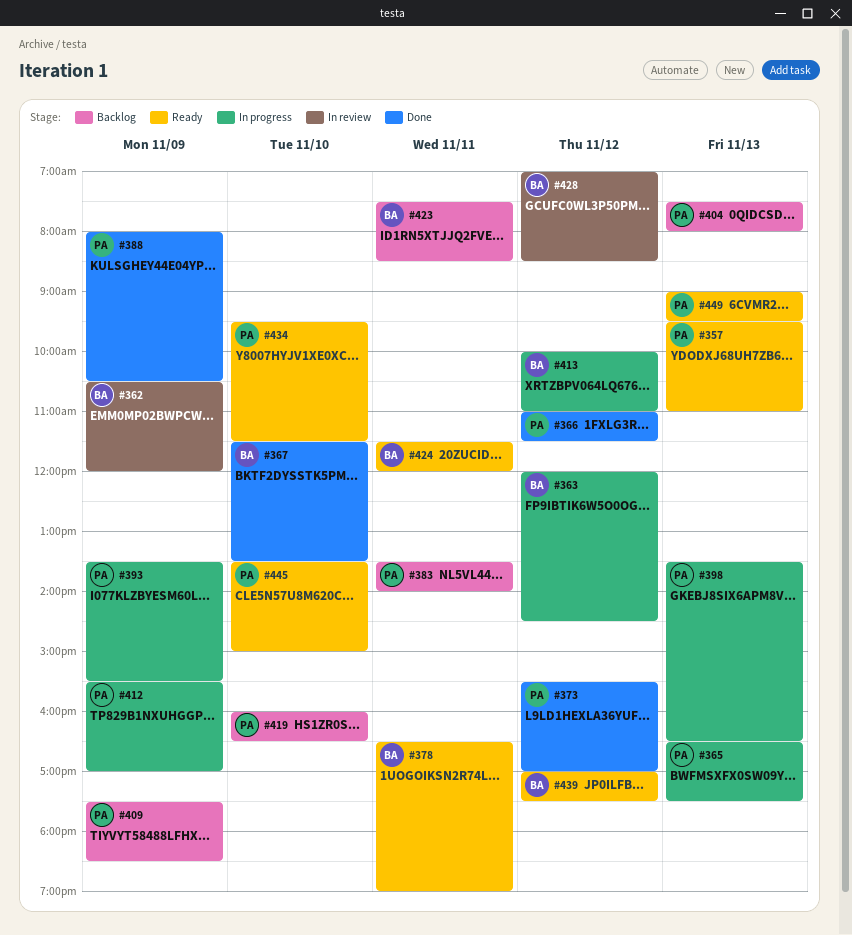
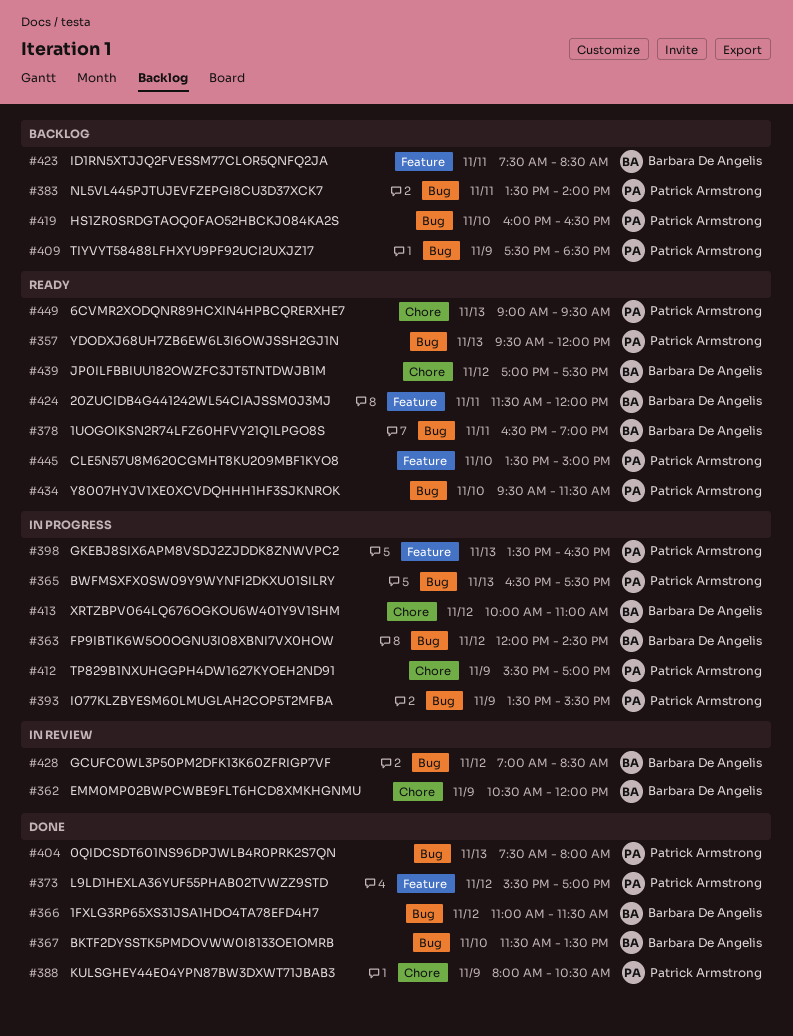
#357, ends: 11:00 -> 12:00
#366, owner: Patrick Armstrong -> Barbara De Angelis
#404, status: Backlog -> Done

